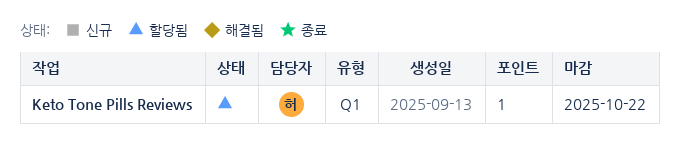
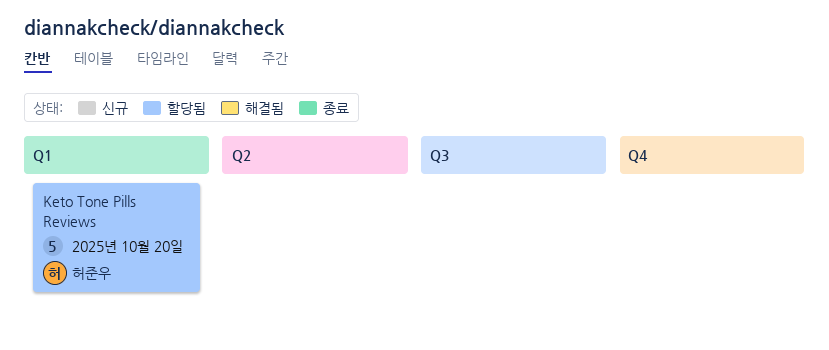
Keto Tone Pills Reviews, estimate: 1 -> 5
Keto Tone Pills Reviews, due: Oct 22 -> Oct 20

